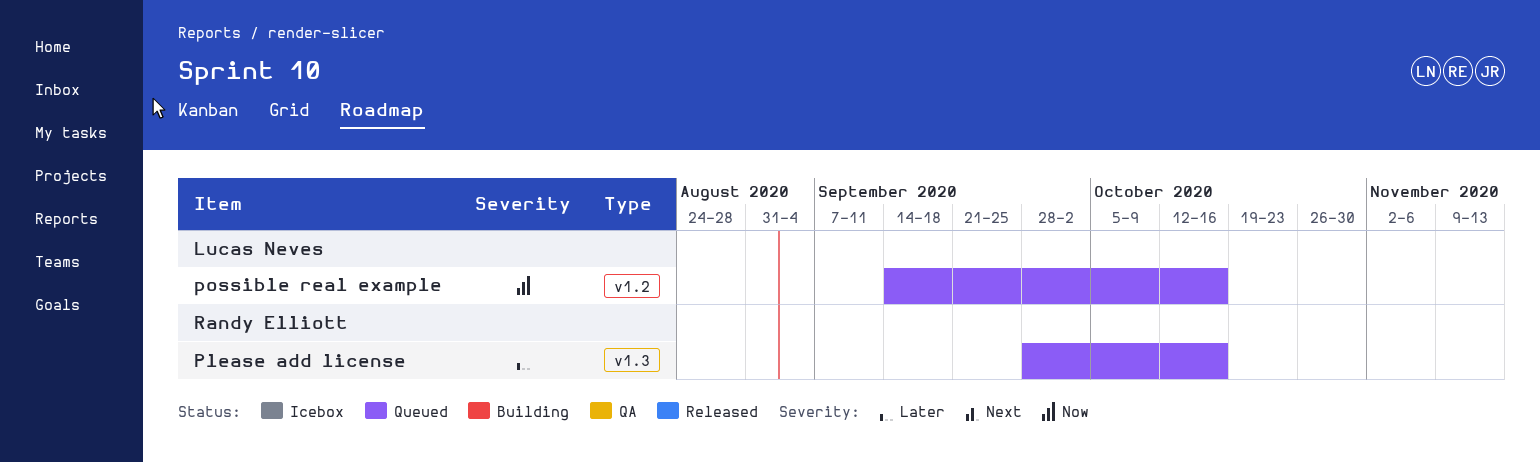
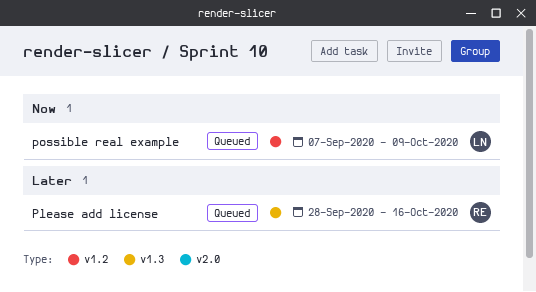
possible real example, start: Sep 14 -> Sep 7
possible real example, due: Oct 16 -> Oct 9

